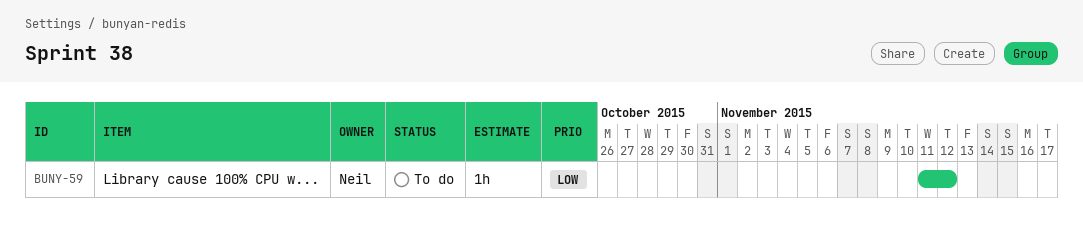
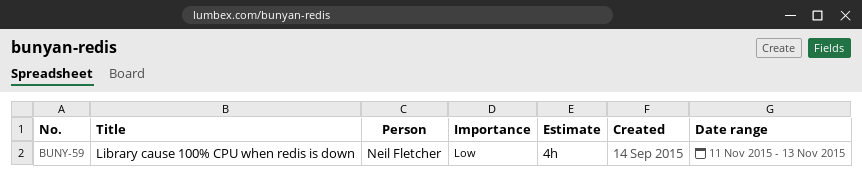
BUNY-59, estimate: 1h -> 4h
BUNY-59, due: Nov 12 -> Nov 13

